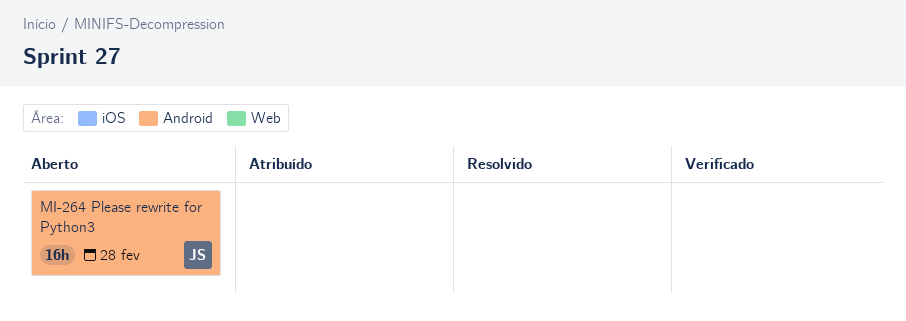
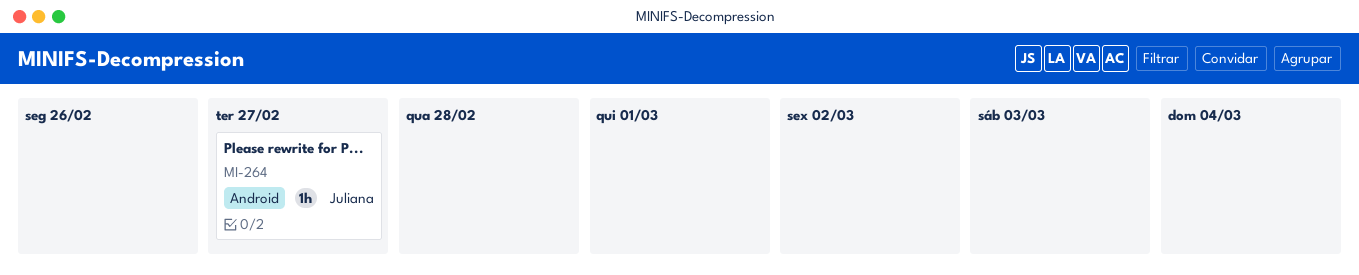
MI-264, estimate: 16h -> 1h
MI-264, due: Feb 28 -> Feb 27

